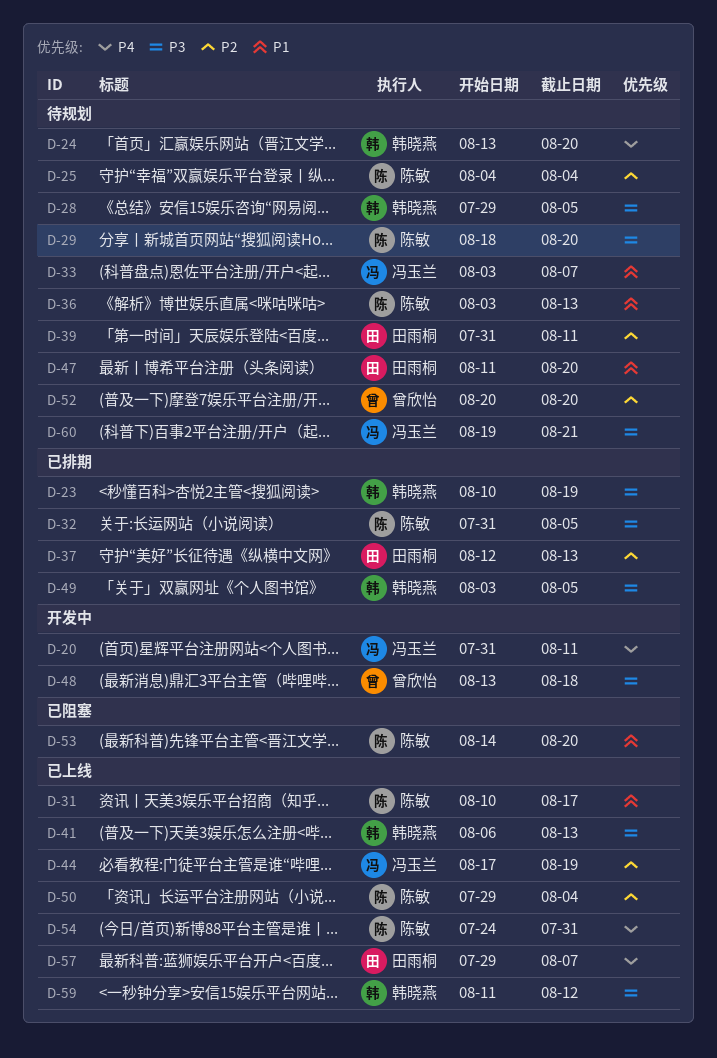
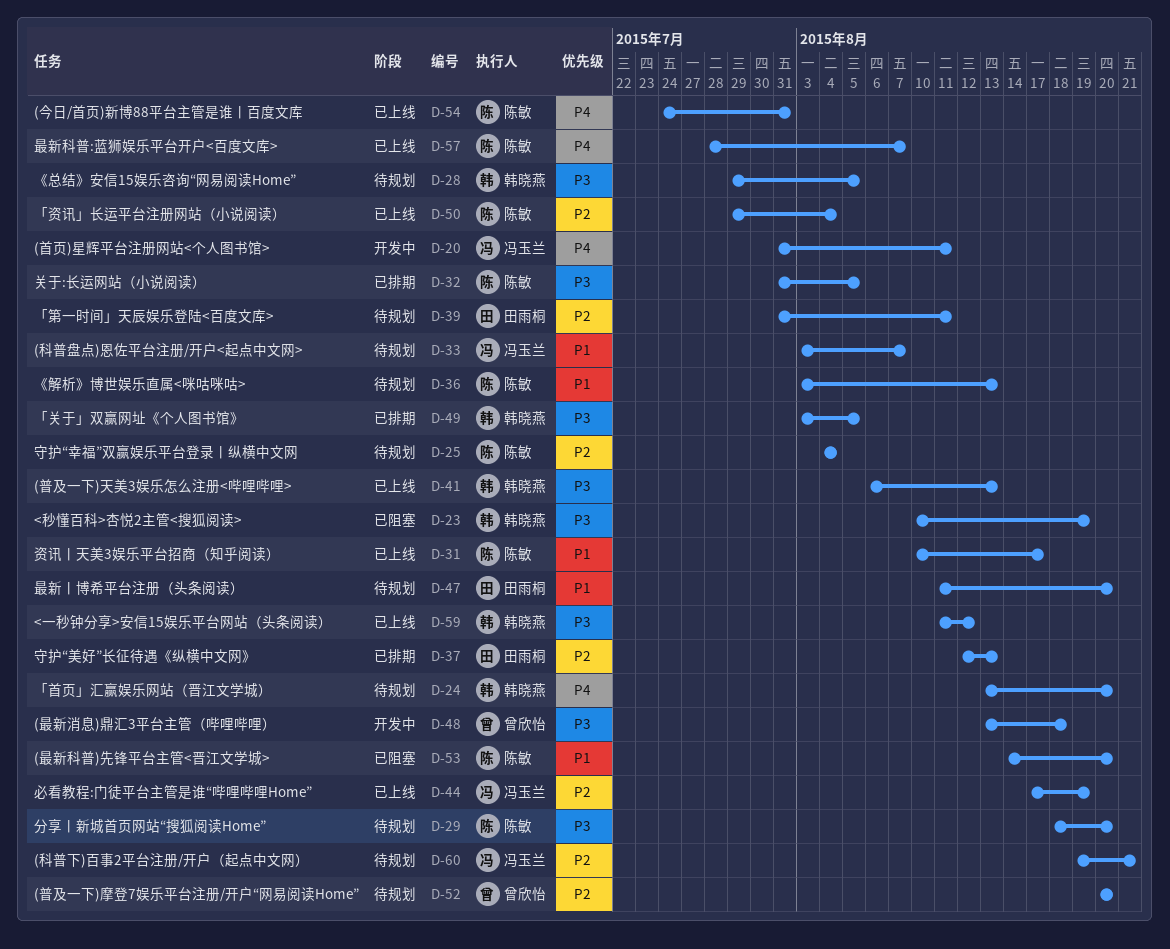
D-23, status: 已排期 -> 已阻塞
D-57, owner: 田雨桐 -> 陈敏
D-57, start: Jul 29 -> Jul 28
D-60, priority: P3 -> P2

